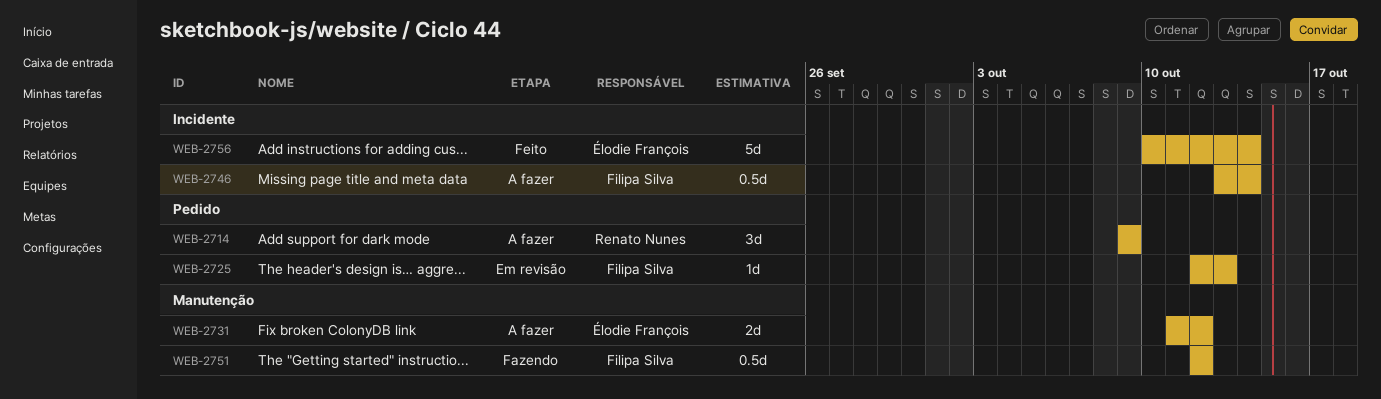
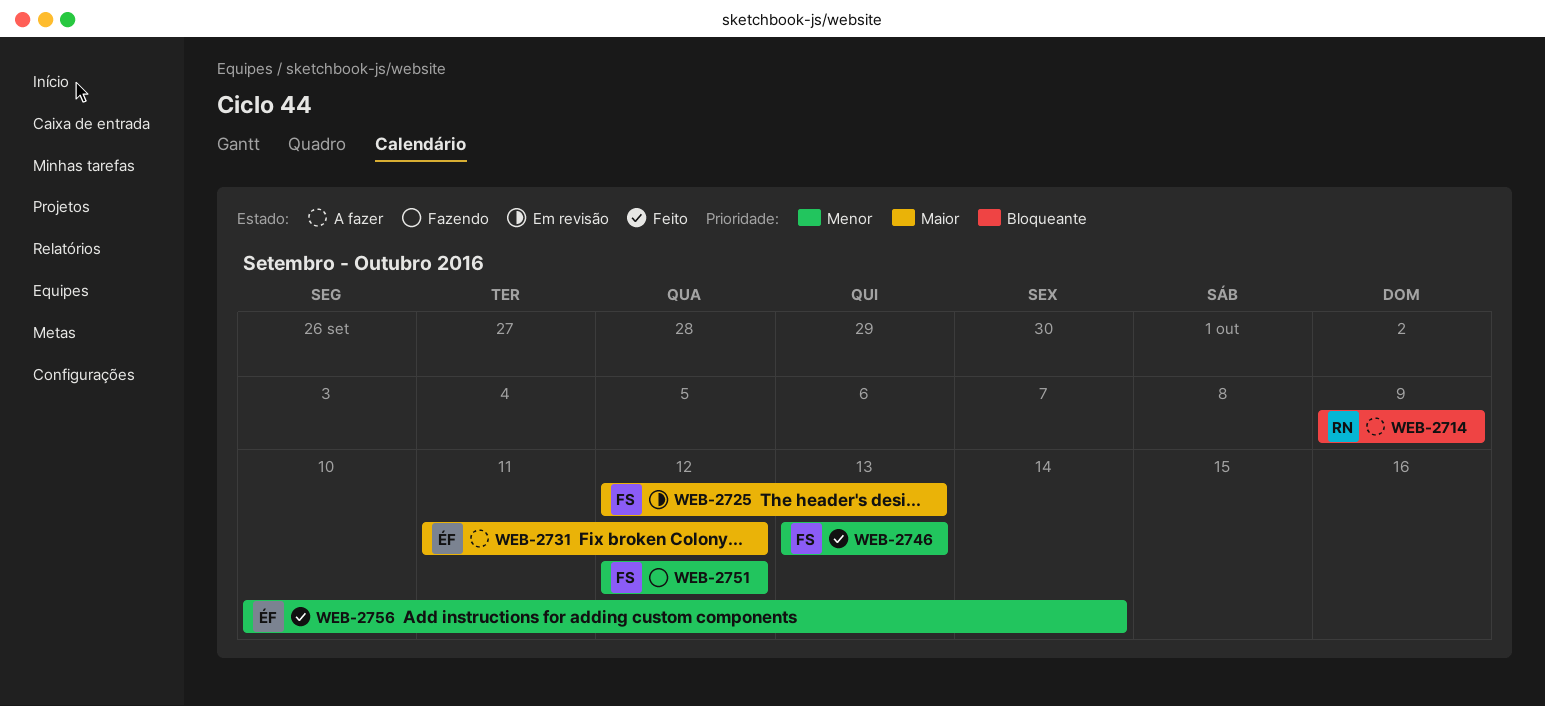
WEB-2746, status: A fazer -> Feito
WEB-2746, due: Oct 14 -> Oct 13

